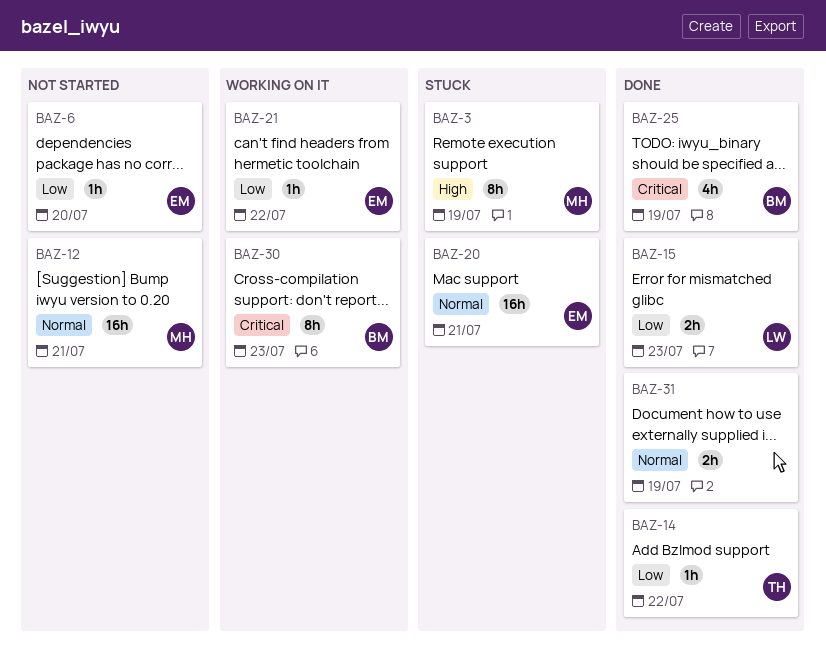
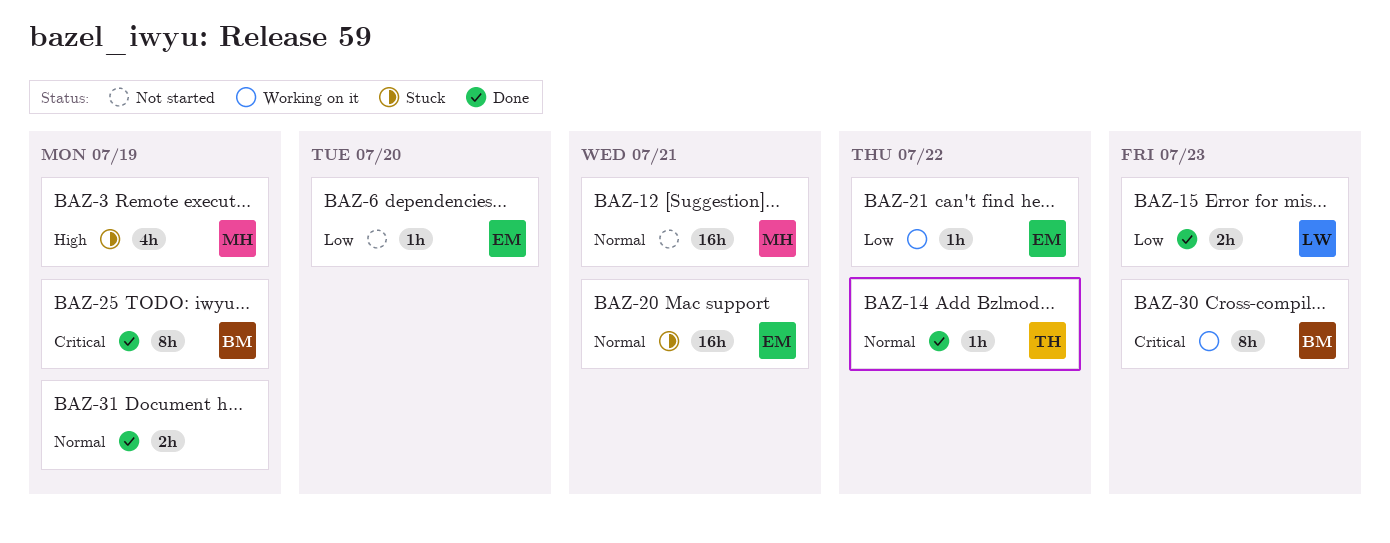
BAZ-3, estimate: 8h -> 4h
BAZ-14, priority: Low -> Normal
BAZ-25, estimate: 4h -> 8h

